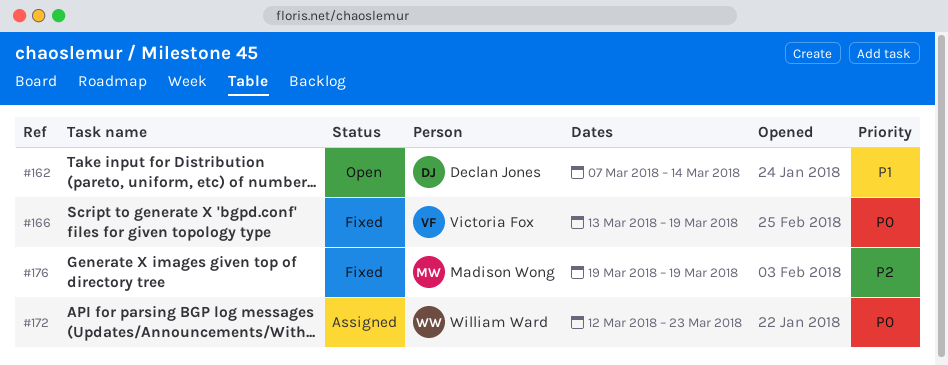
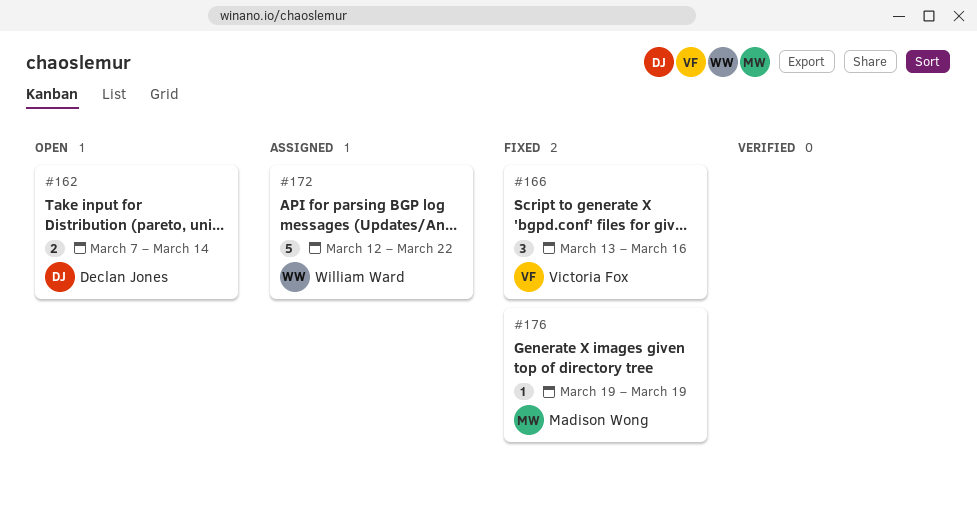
#166, due: Mar 19 -> Mar 16
#172, due: Mar 23 -> Mar 22

